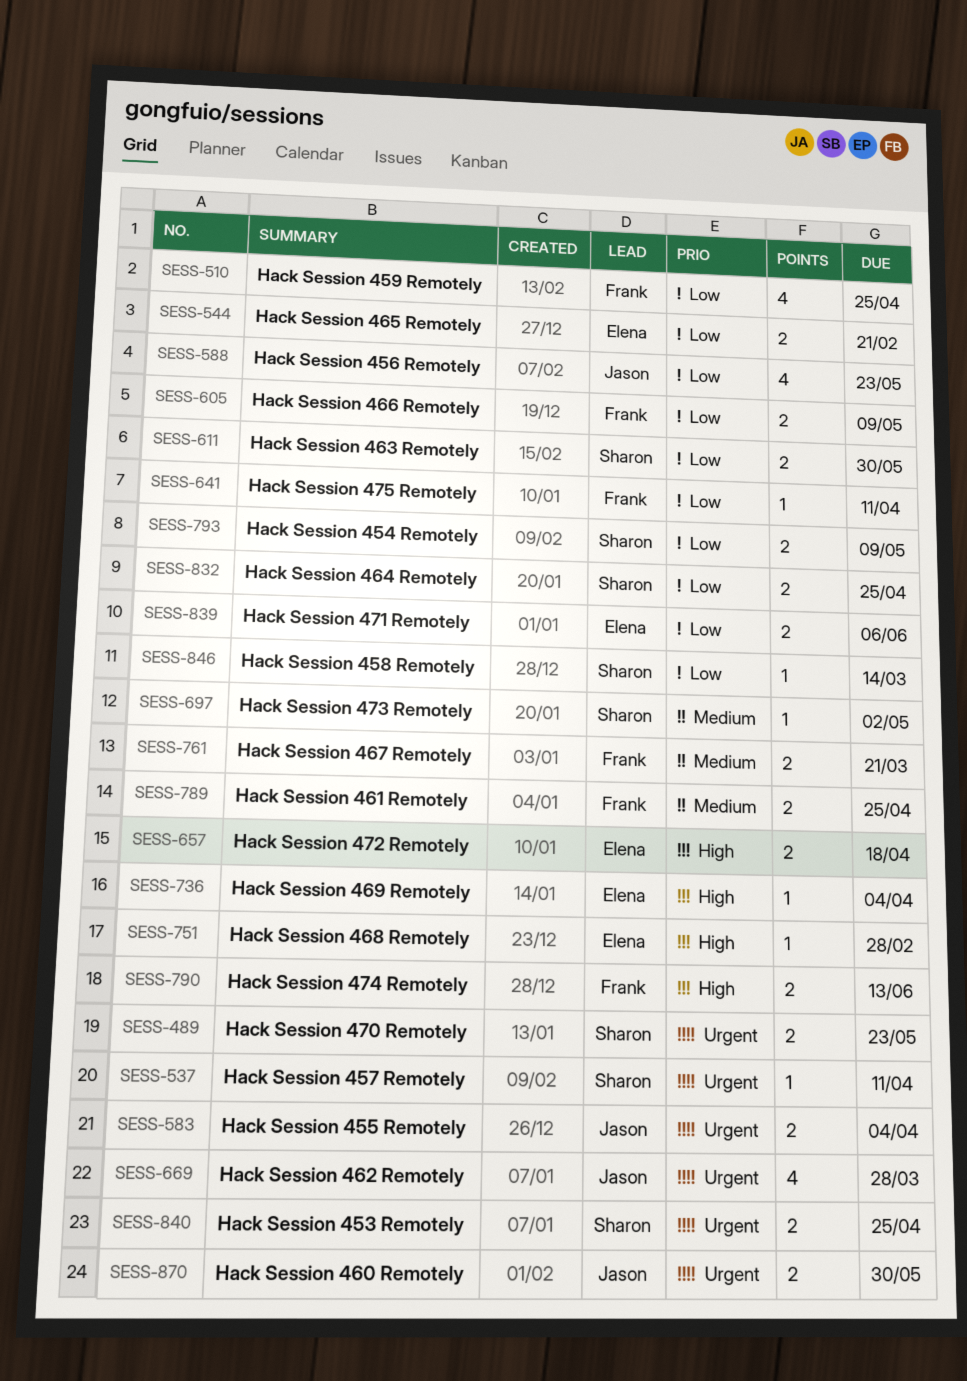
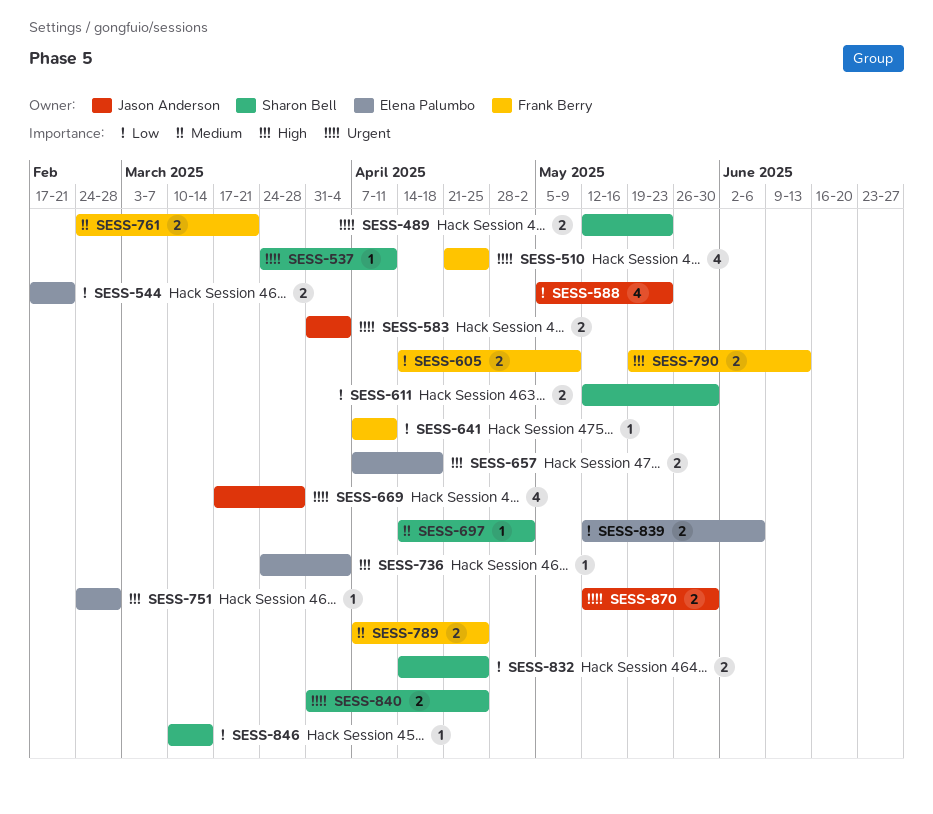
SESS-510, priority: Low -> Urgent
SESS-793: present -> none

